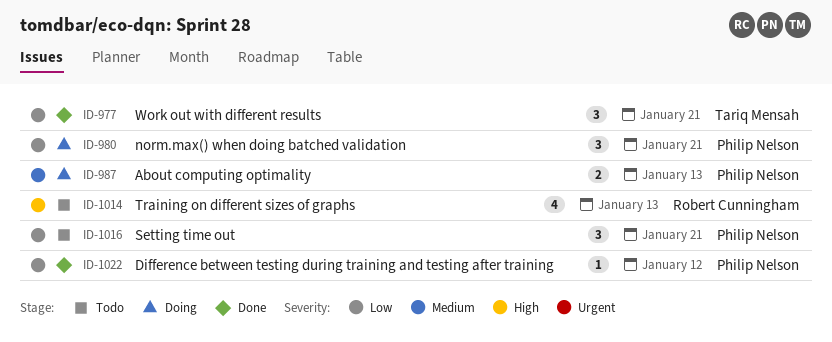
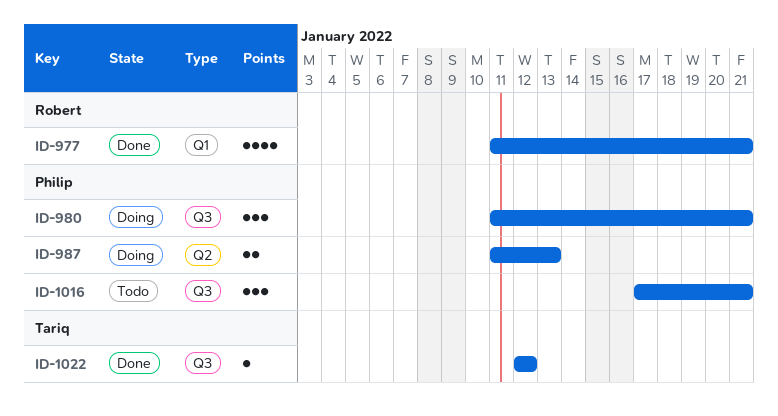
ID-977, owner: Tariq Mensah -> Robert Cunningham
ID-977, estimate: 3 -> 4
ID-1014: present -> none
ID-1022, owner: Philip Nelson -> Tariq Mensah

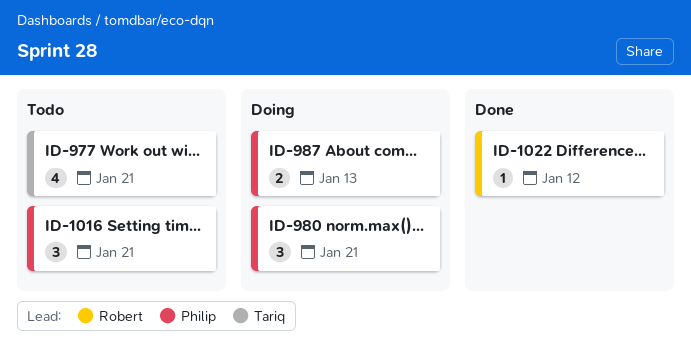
ID-977, status: Done -> Todo
ID-977, owner: Robert -> Tariq
ID-1022, owner: Tariq -> Robert

